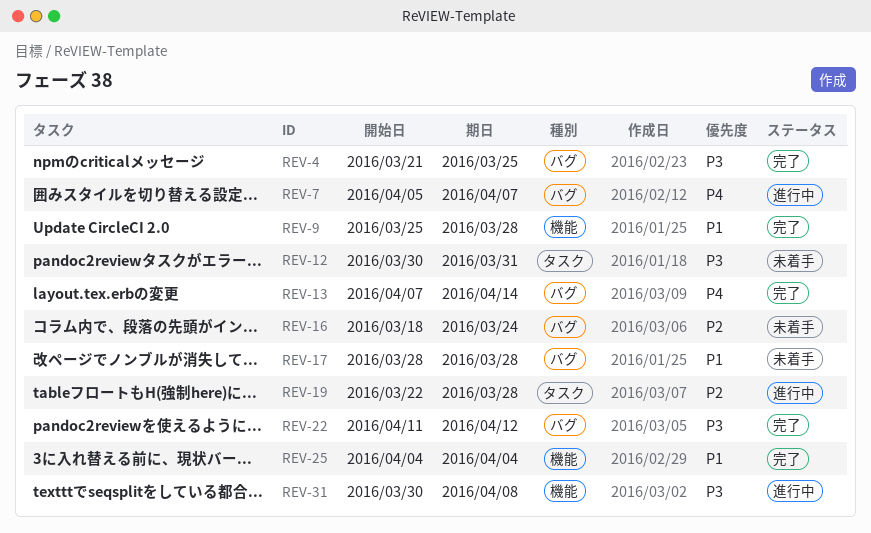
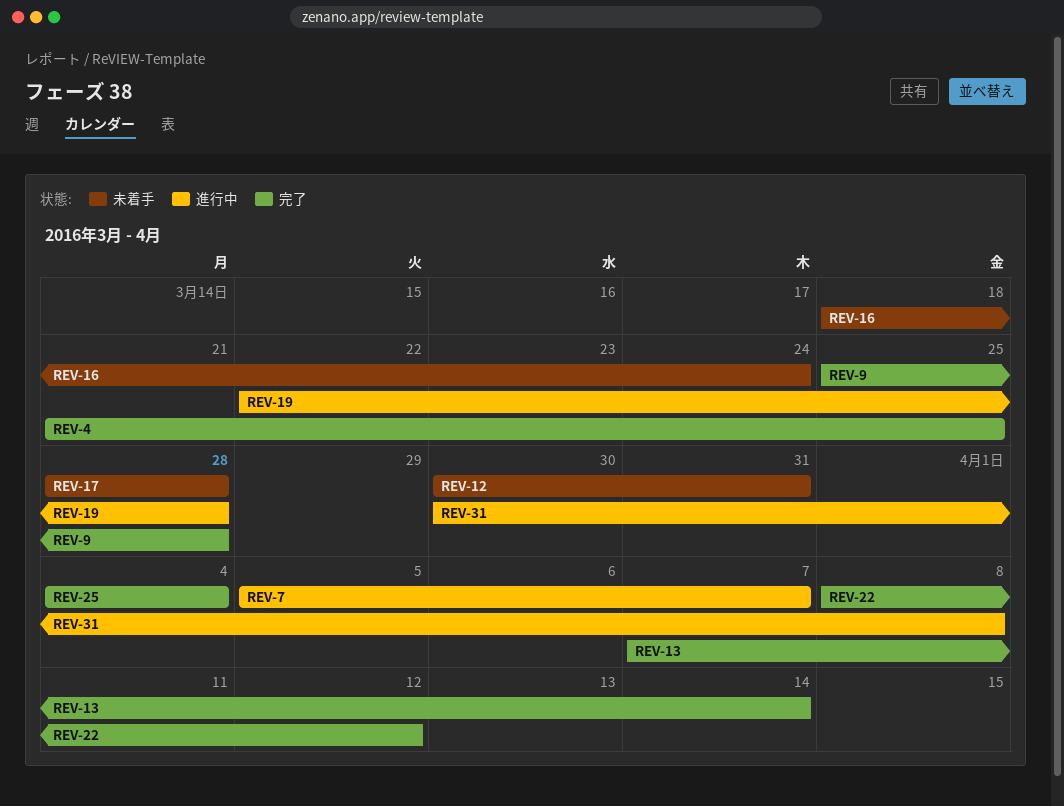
REV-22, start: Apr 11 -> Apr 8

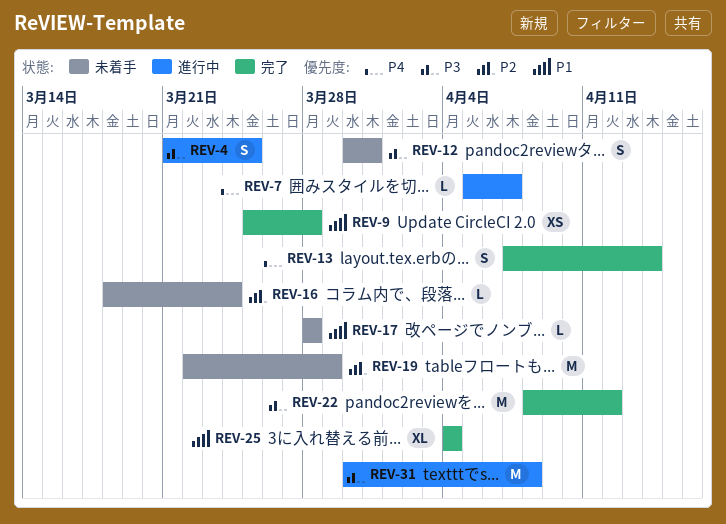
REV-4, status: 完了 -> 進行中
REV-19, status: 進行中 -> 未着手
REV-19, due: Mar 28 -> Mar 29

